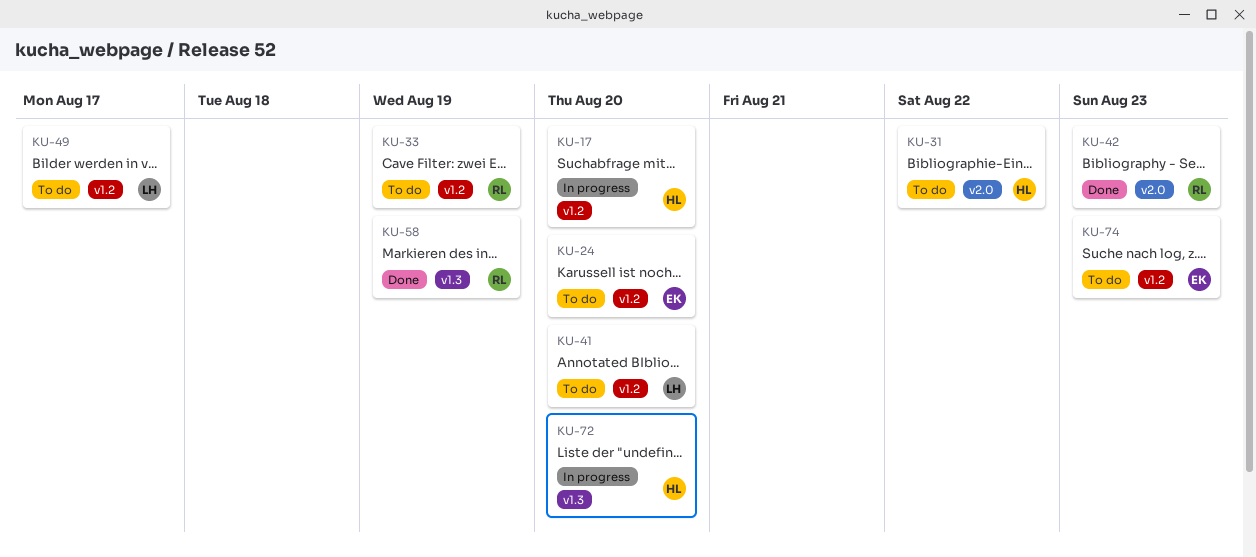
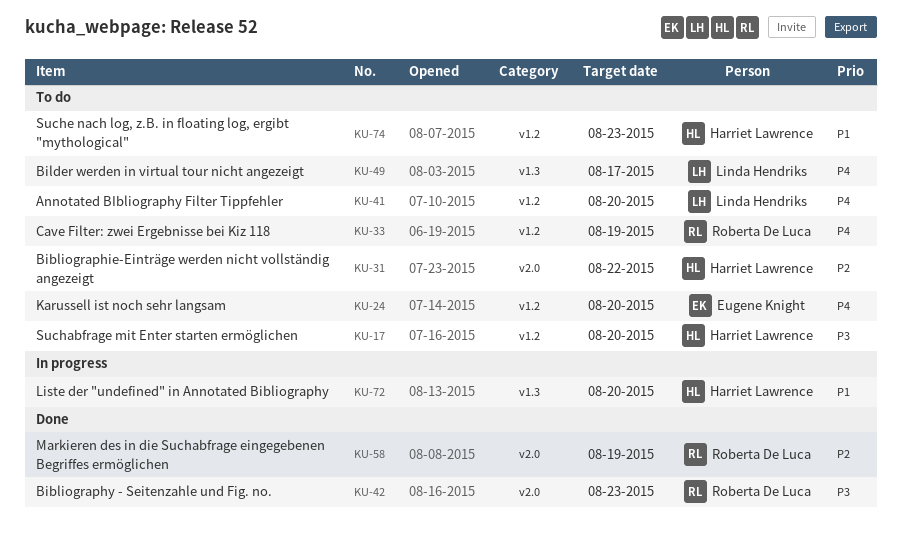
KU-17, status: In progress -> To do
KU-49, label: v1.2 -> v1.3
KU-58, label: v1.3 -> v2.0
KU-74, owner: Eugene Knight -> Harriet Lawrence

